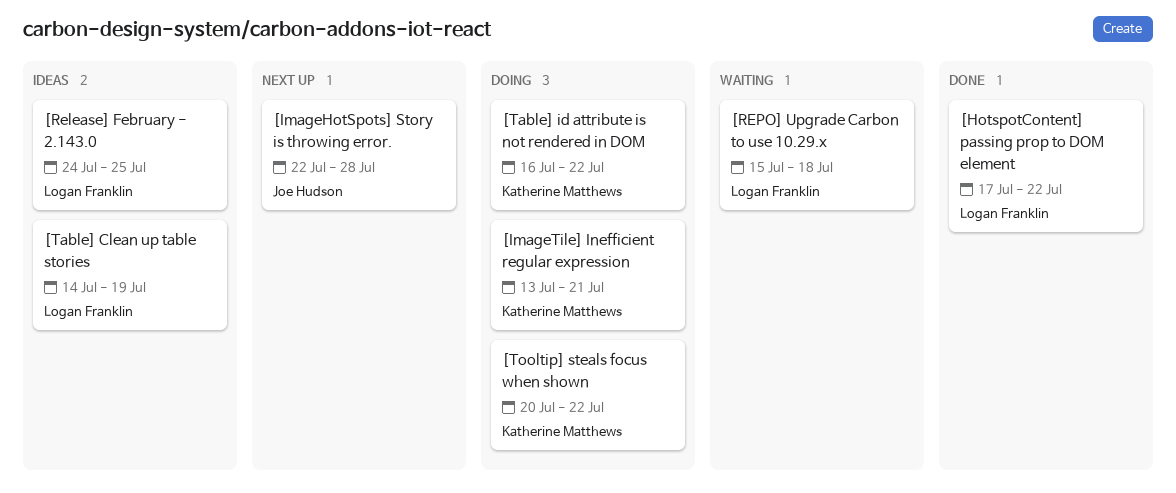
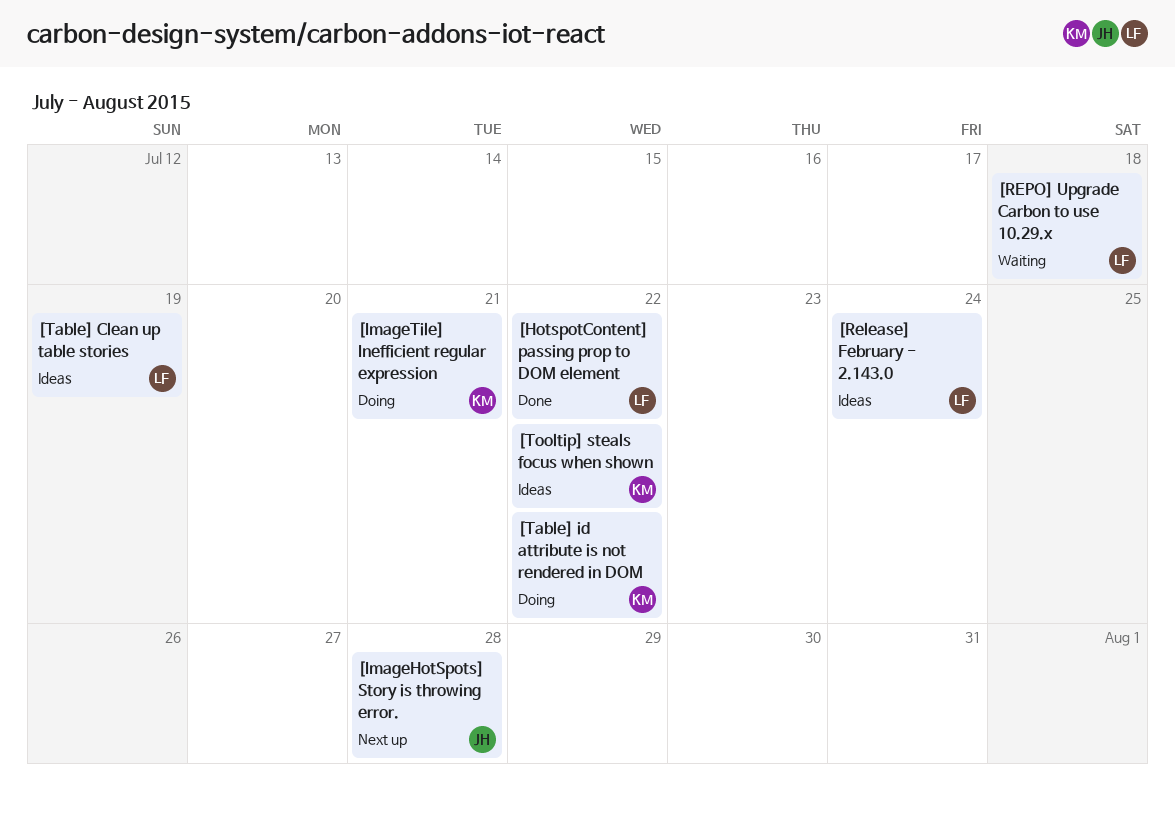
[Release] February - 2.143.0, due: Jul 25 -> Jul 24
[Tooltip] steals focus when shown, status: Doing -> Ideas

